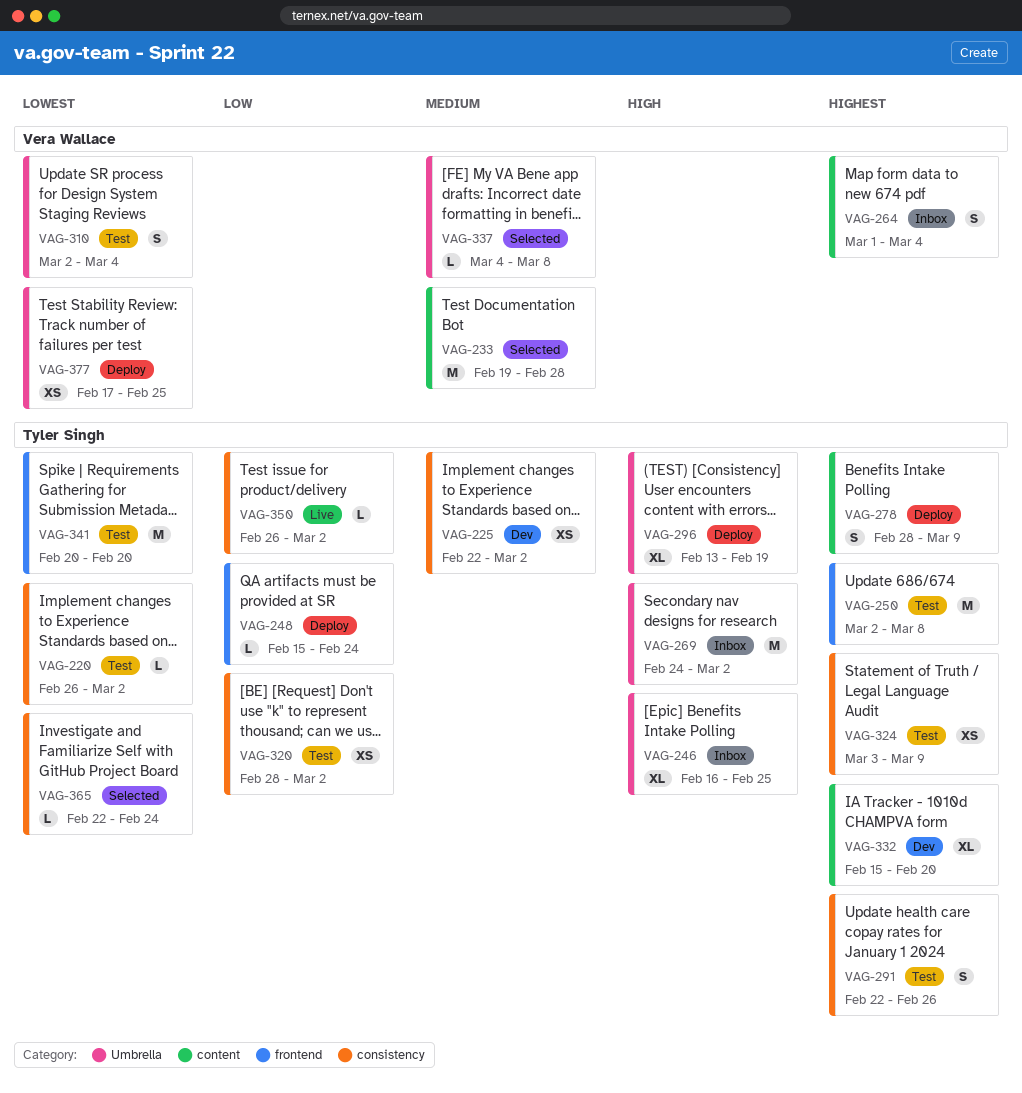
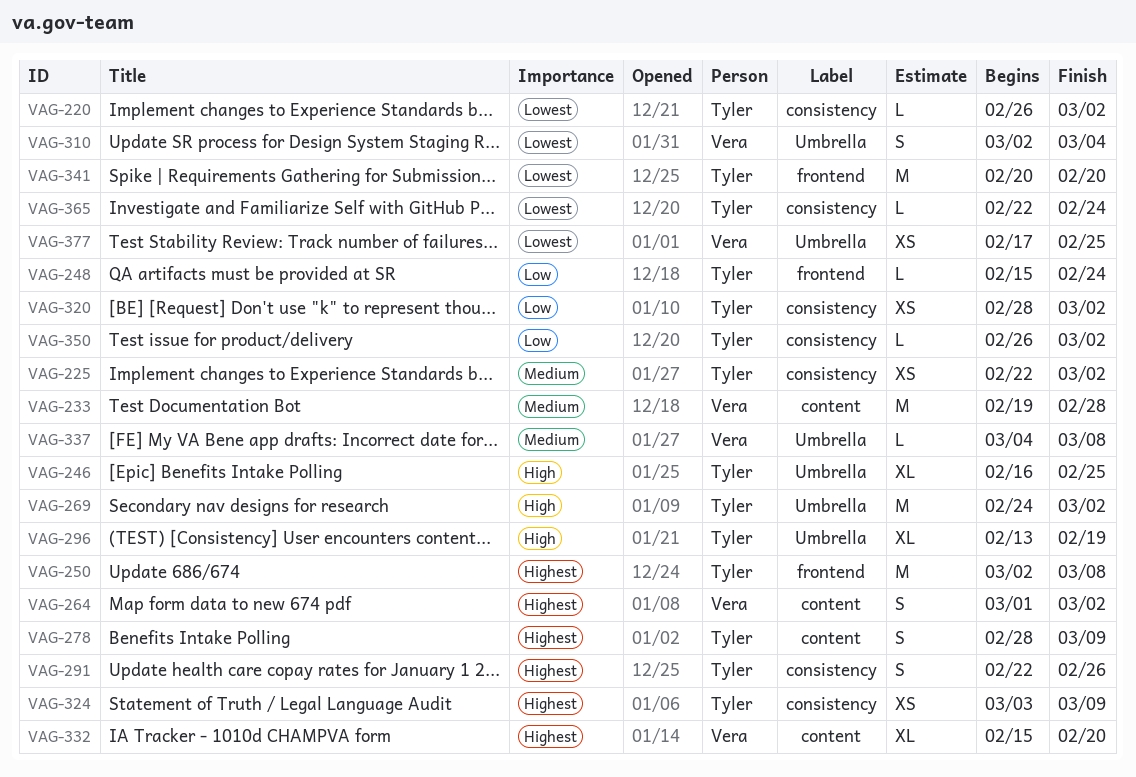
VAG-264, due: Mar 4 -> Mar 2
VAG-332, owner: Tyler Singh -> Vera Wallace

